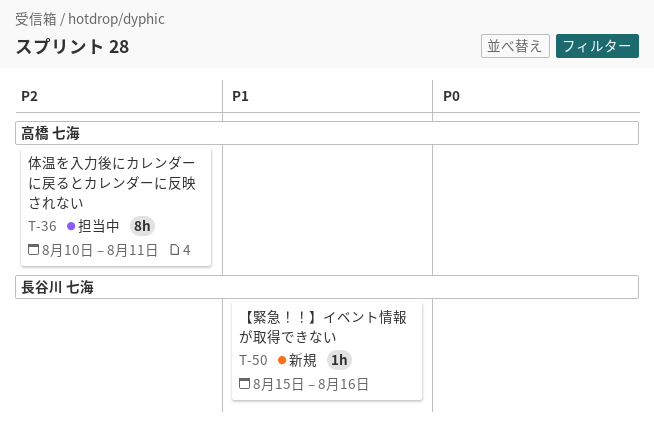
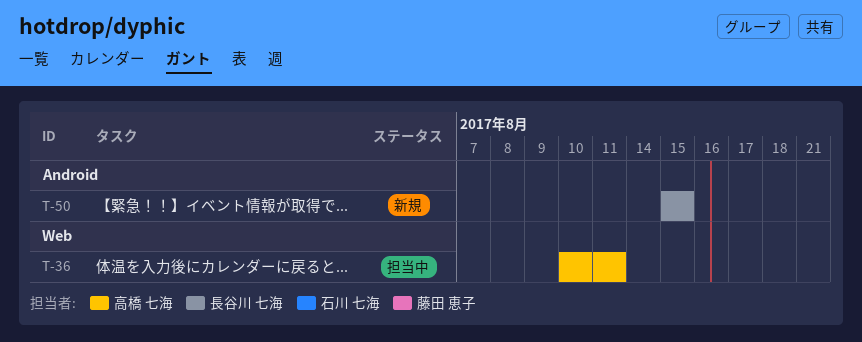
T-50, due: Aug 16 -> Aug 15

